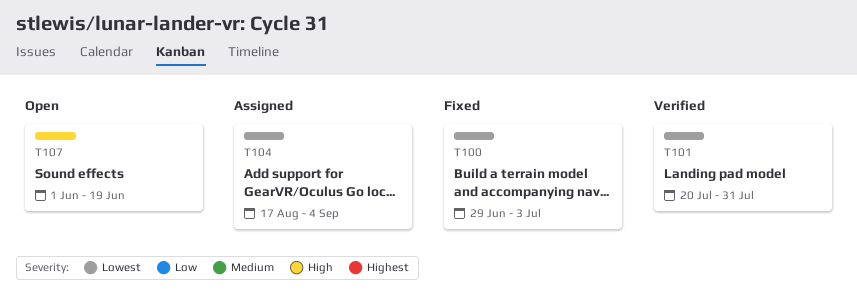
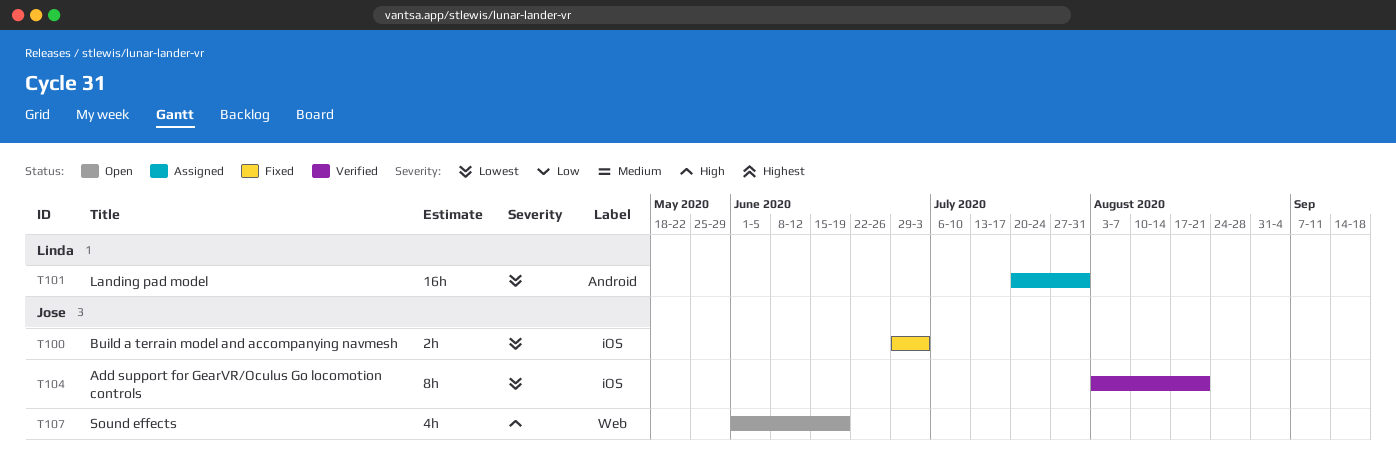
T101, status: Verified -> Assigned
T104, status: Assigned -> Verified
T104, start: Aug 17 -> Aug 3
T104, due: Sep 4 -> Aug 21

